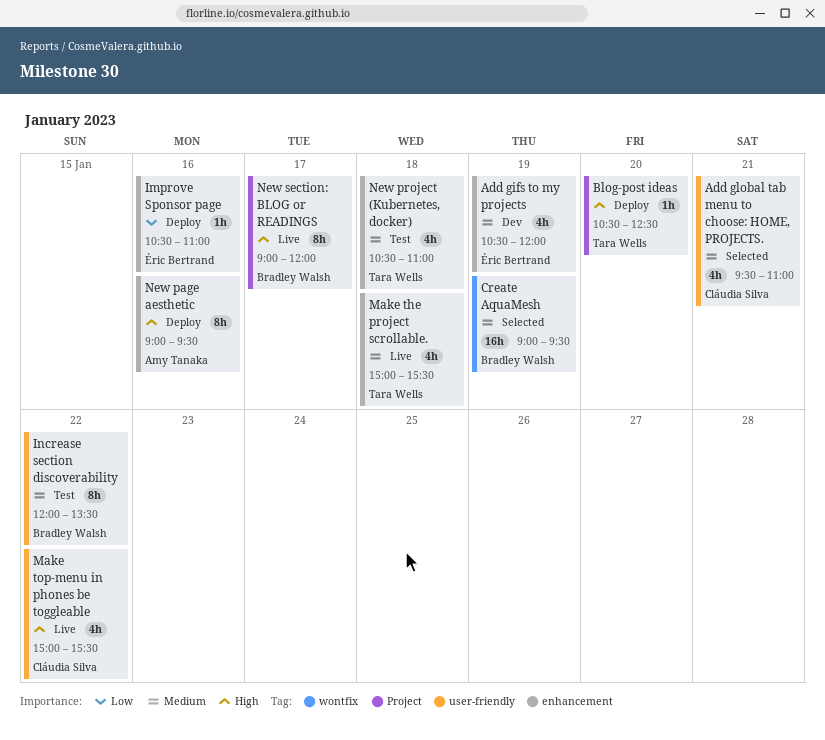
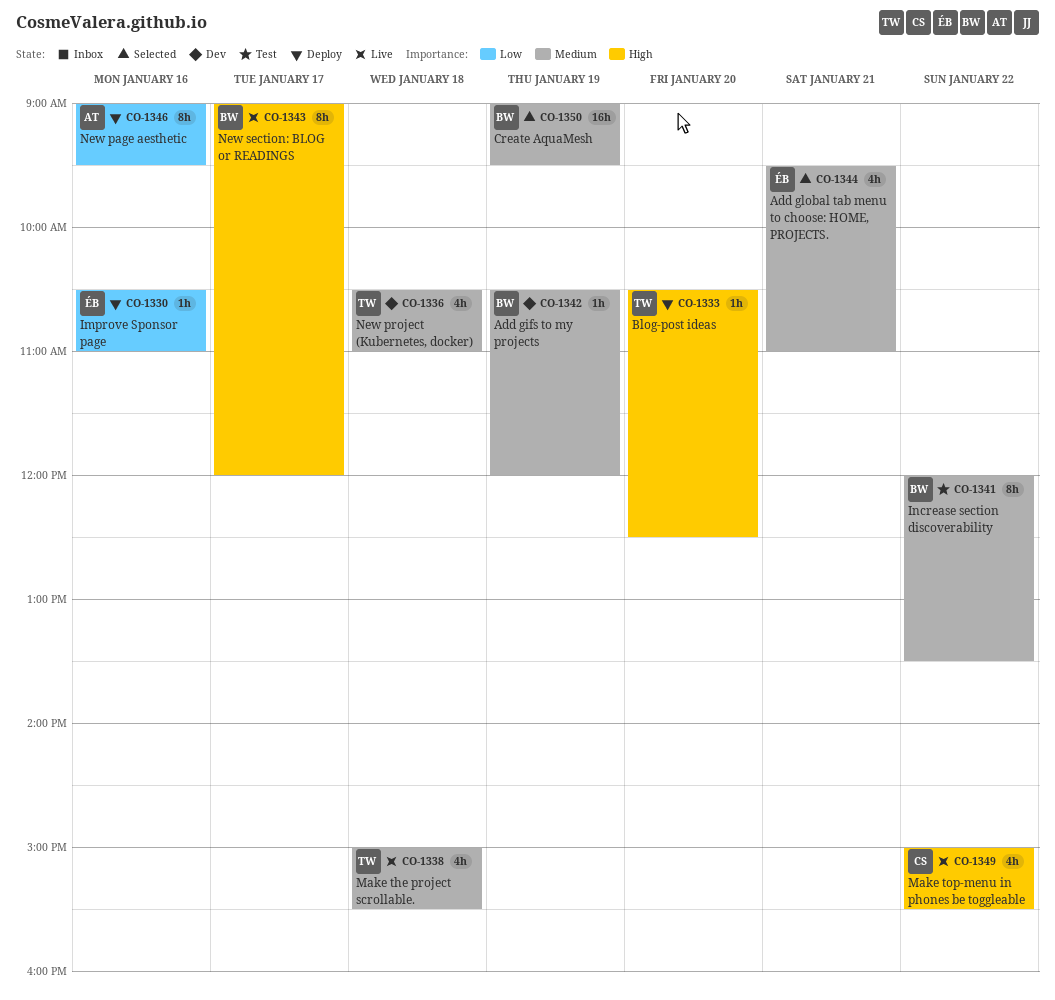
Add gifs to my projects, owner: Éric Bertrand -> Bradley Walsh
Add gifs to my projects, estimate: 4h -> 1h
Add global tab menu to choose: HOME, PROJECTS., owner: Cláudia Silva -> Éric Bertrand
New page aesthetic, priority: High -> Low
New project (Kubernetes, docker), status: Test -> Dev

